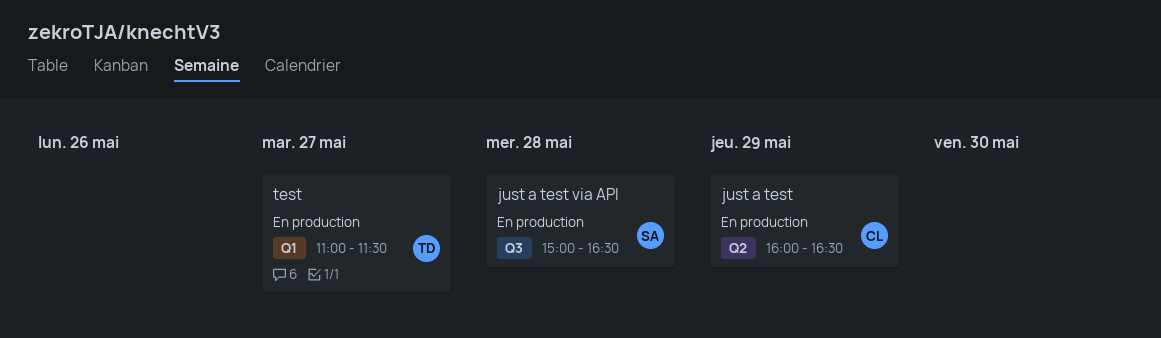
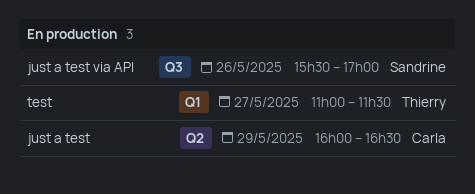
just a test via API, day: May 28 -> May 26
just a test via API, begins: 15:00 -> 15:30
just a test via API, ends: 16:30 -> 17:00

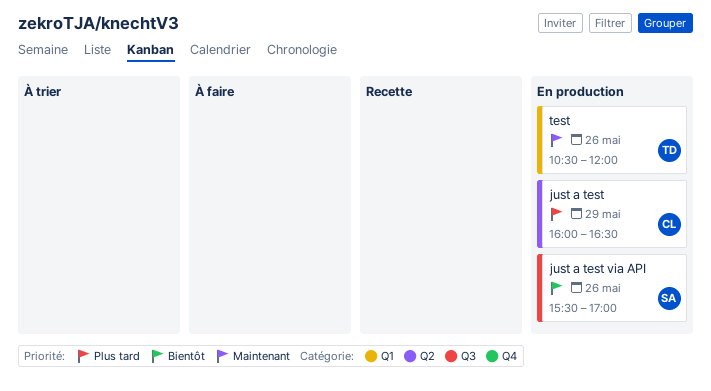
test, day: May 27 -> May 26
test, begins: 11:00 -> 10:30
test, ends: 11:30 -> 12:00

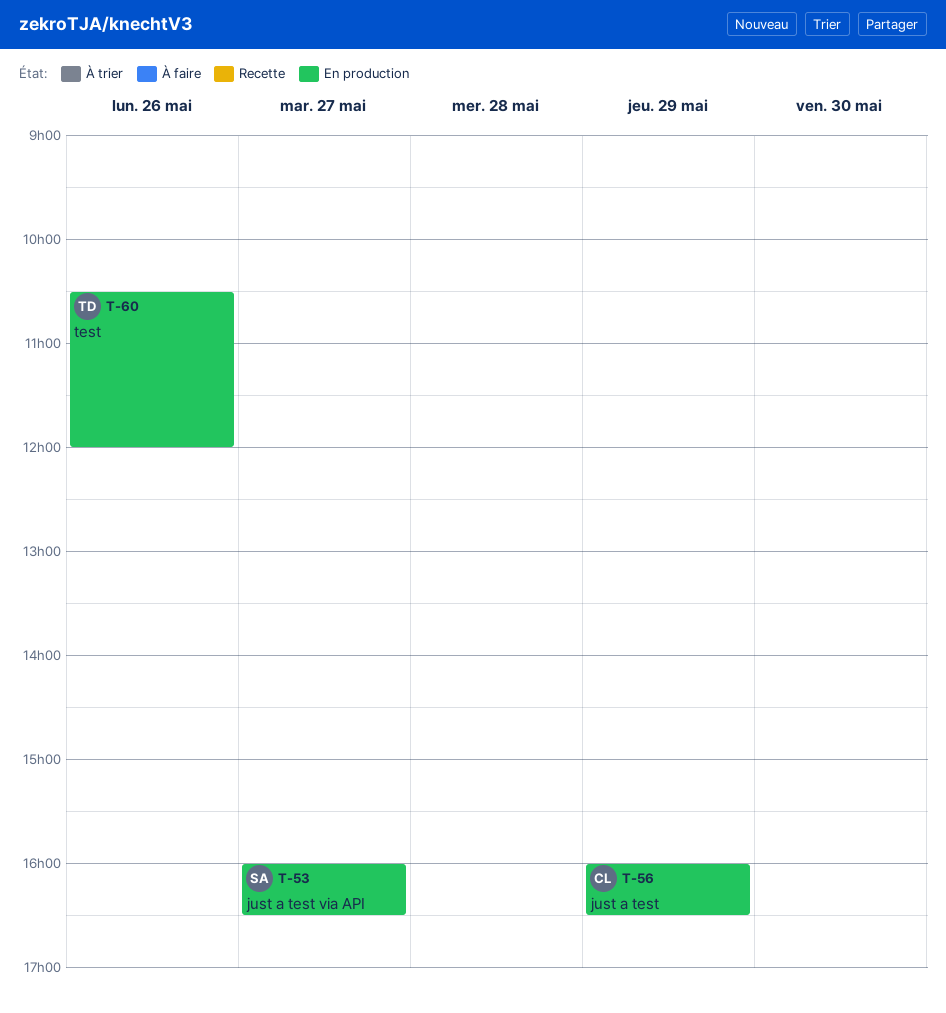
just a test via API, day: May 26 -> May 27
just a test via API, begins: 15:30 -> 16:00
just a test via API, ends: 17:00 -> 16:30

